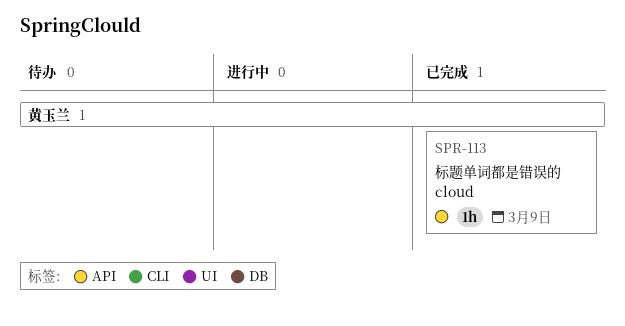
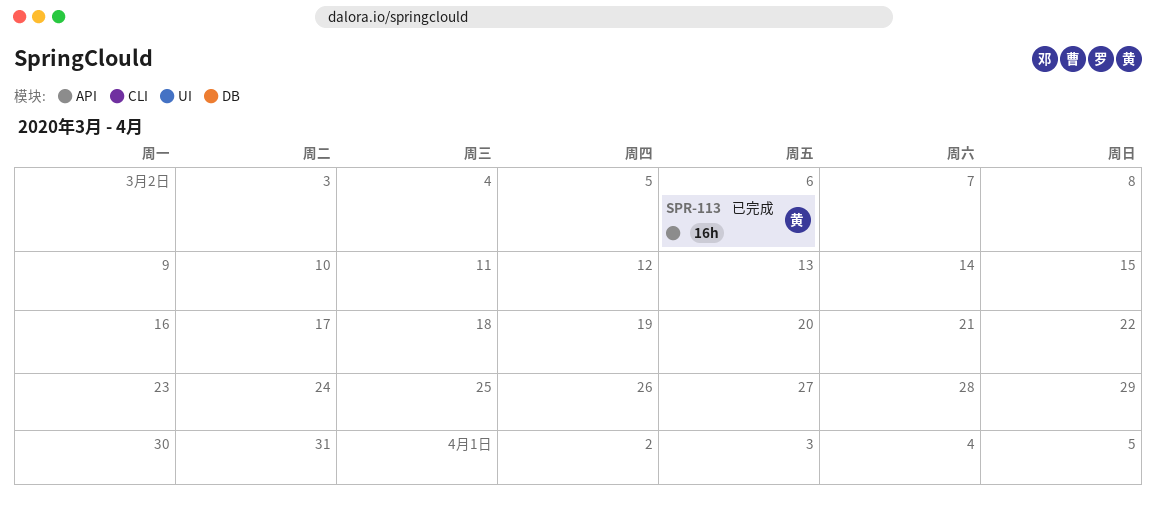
SPR-113, estimate: 1h -> 16h
SPR-113, due: Mar 9 -> Mar 6

